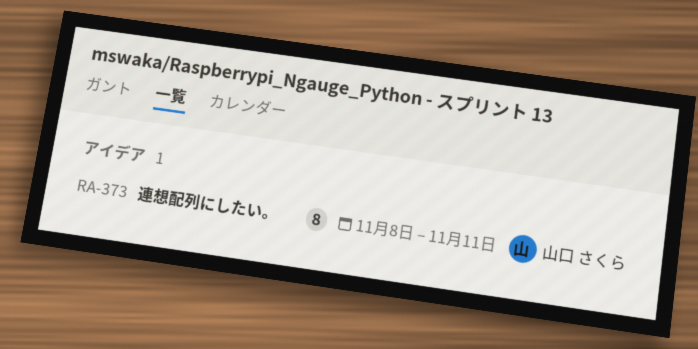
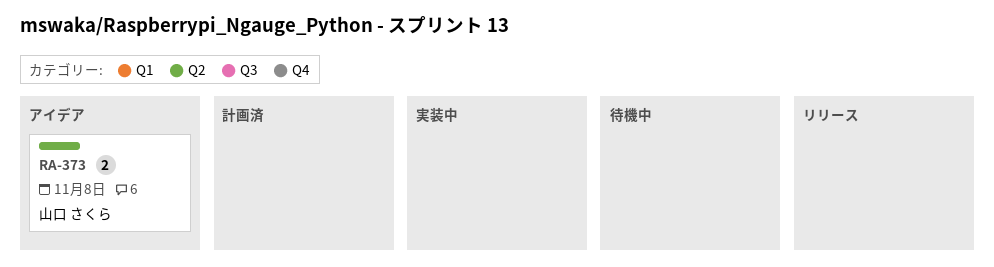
RA-373, estimate: 8 -> 2
RA-373, due: Nov 11 -> Nov 8

